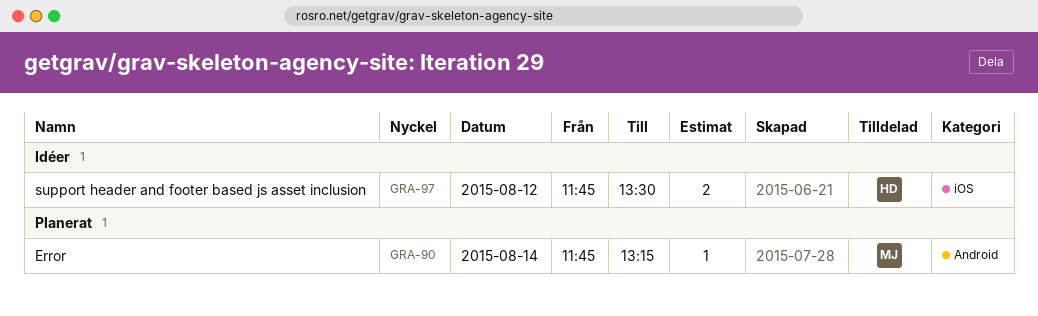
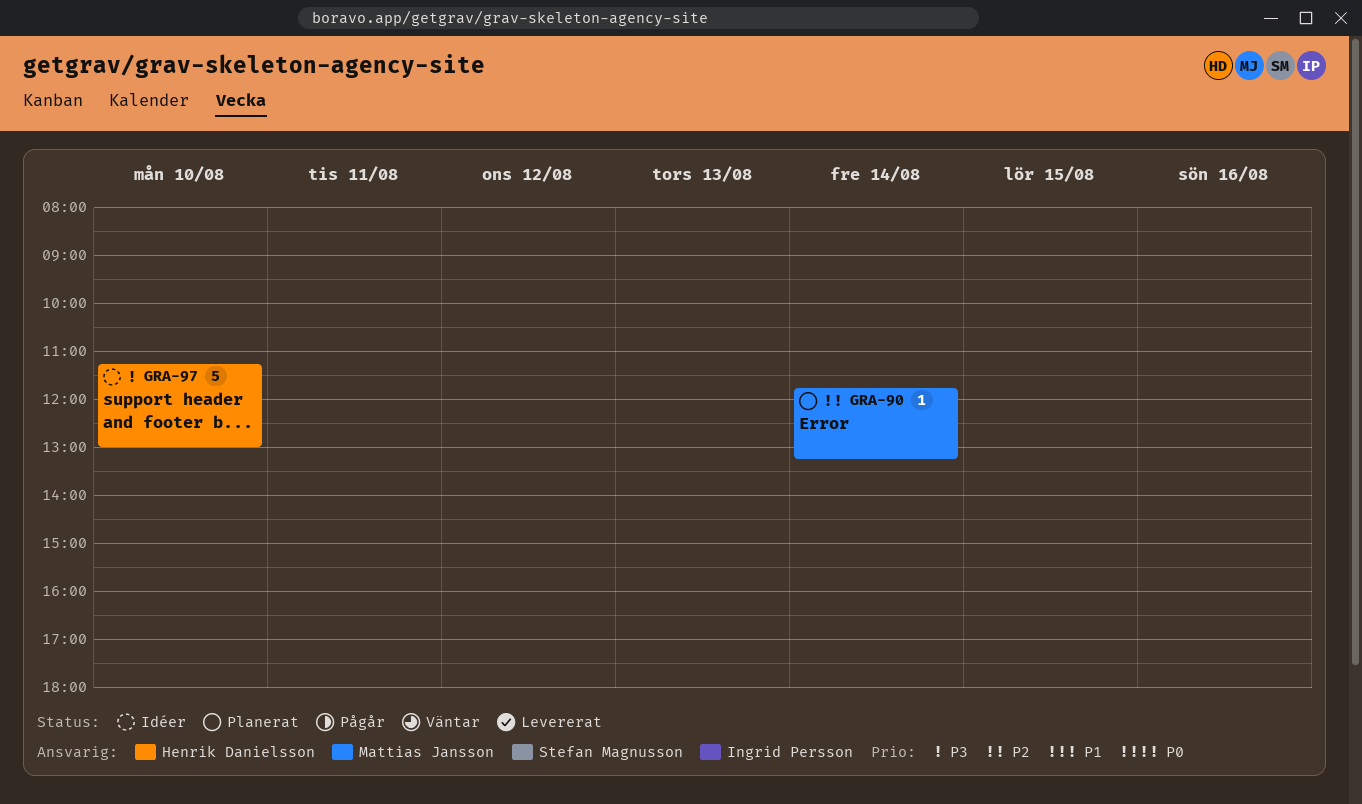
GRA-97, estimate: 2 -> 5
GRA-97, day: Aug 12 -> Aug 10
GRA-97, begins: 11:45 -> 11:15
GRA-97, ends: 13:30 -> 13:00

